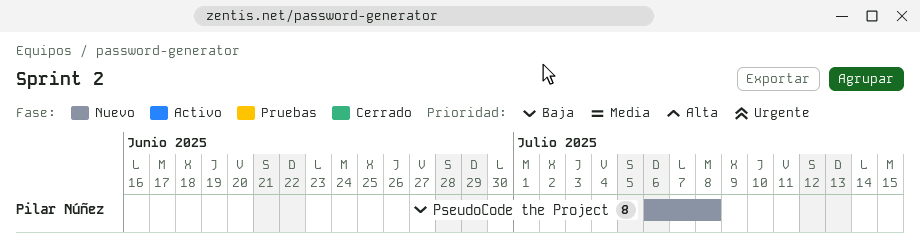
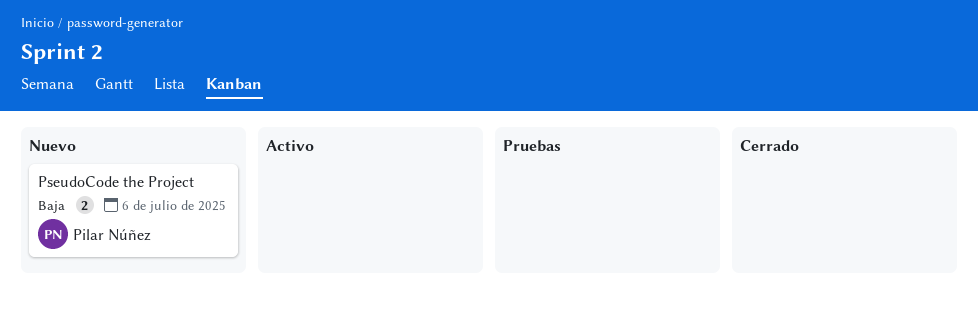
PseudoCode the Project, estimate: 8 -> 2
PseudoCode the Project, due: Jul 8 -> Jul 6

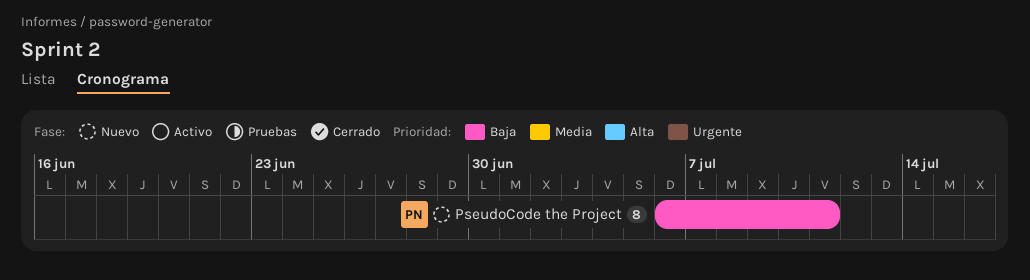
PseudoCode the Project, estimate: 2 -> 8
PseudoCode the Project, due: Jul 6 -> Jul 11

